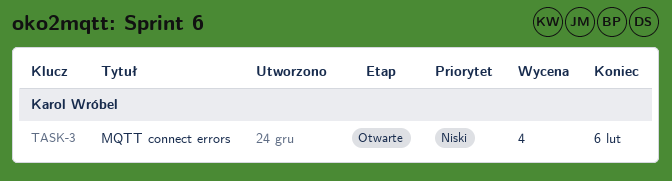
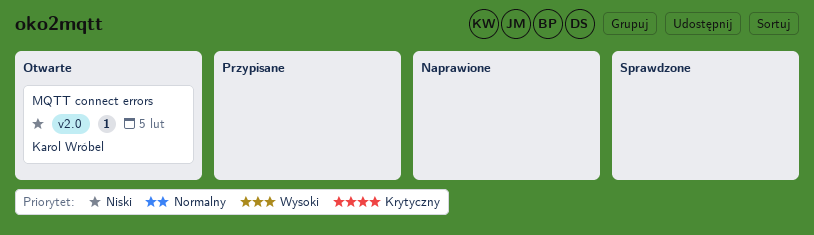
MQTT connect errors, estimate: 4 -> 1
MQTT connect errors, due: Feb 6 -> Feb 5

